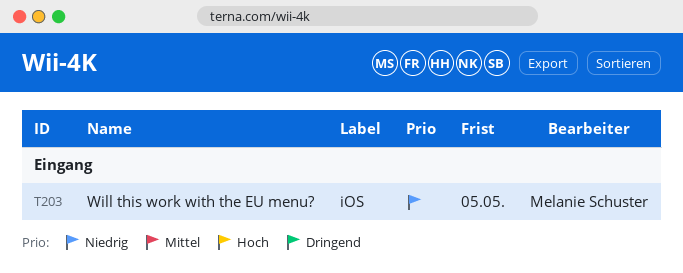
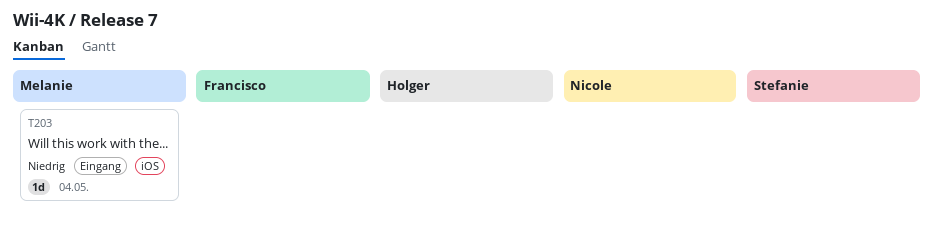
T203, due: May 5 -> May 4

